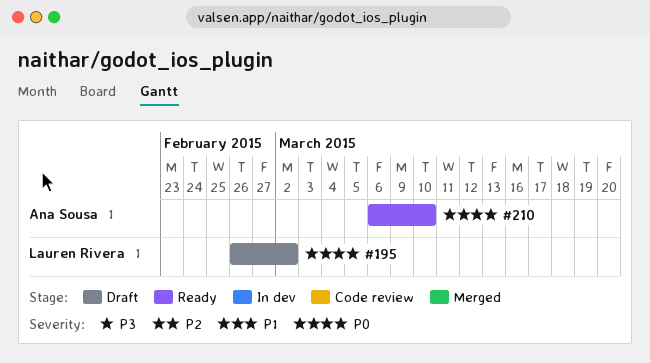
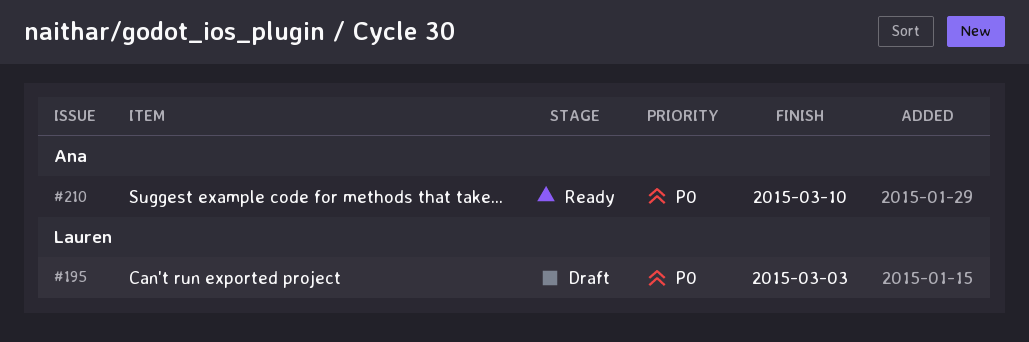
#195, due: Mar 2 -> Mar 3

